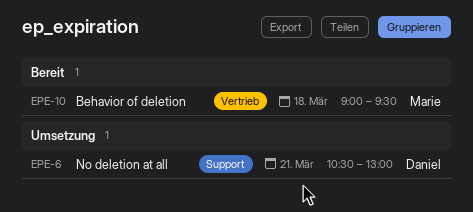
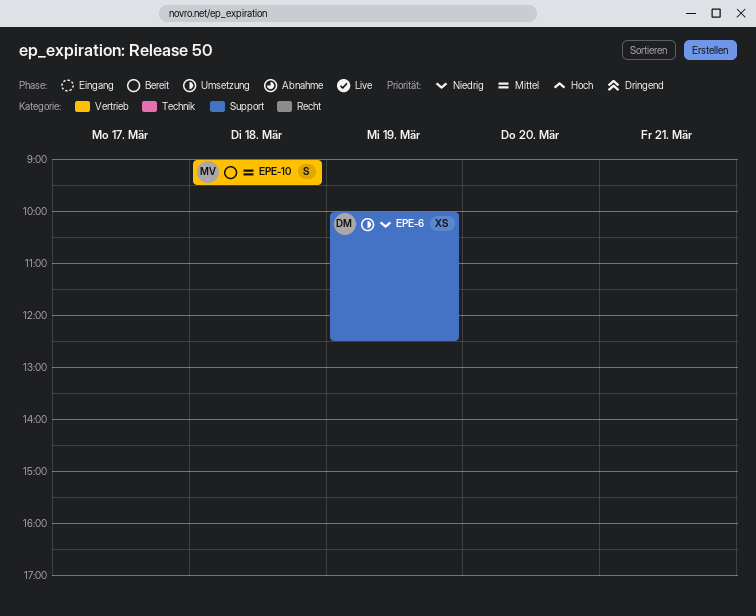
EPE-6, day: Mar 21 -> Mar 19
EPE-6, begins: 10:30 -> 10:00
EPE-6, ends: 13:00 -> 12:30

